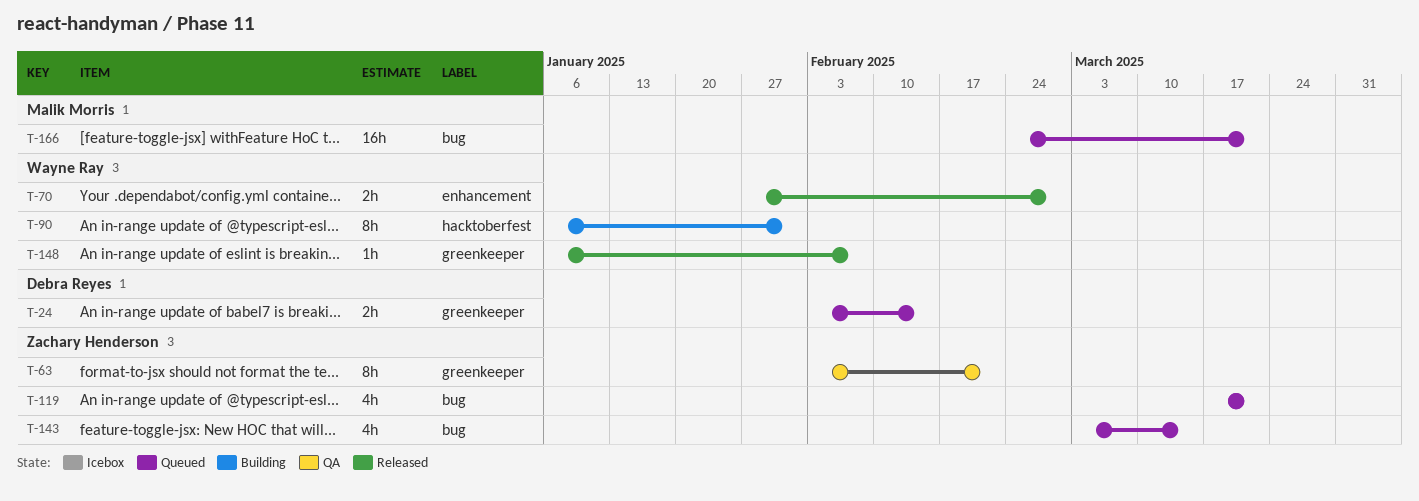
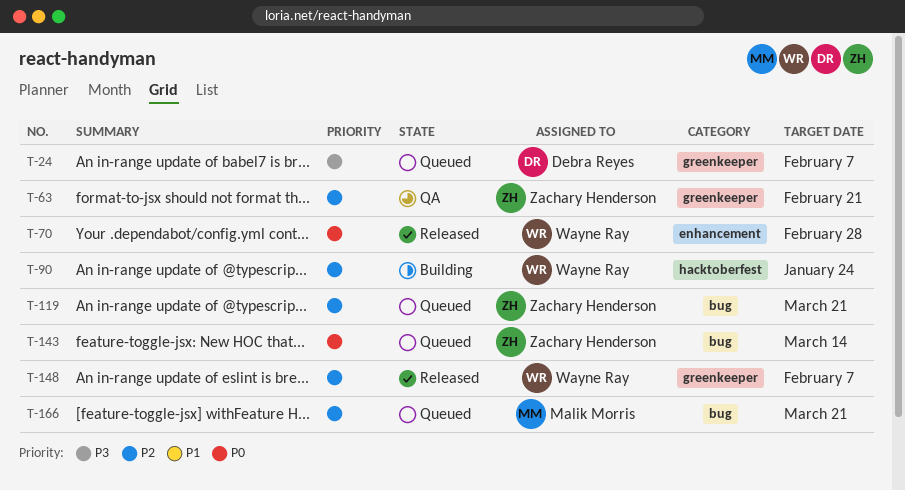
T-24, due: Feb 14 -> Feb 7
T-90, due: Jan 31 -> Jan 24

